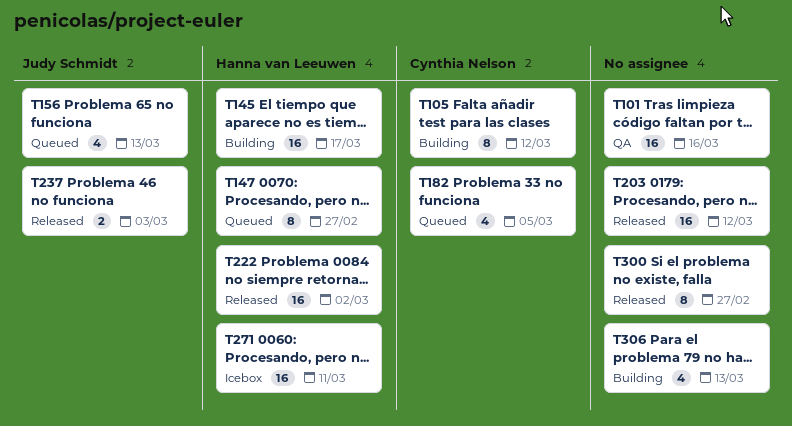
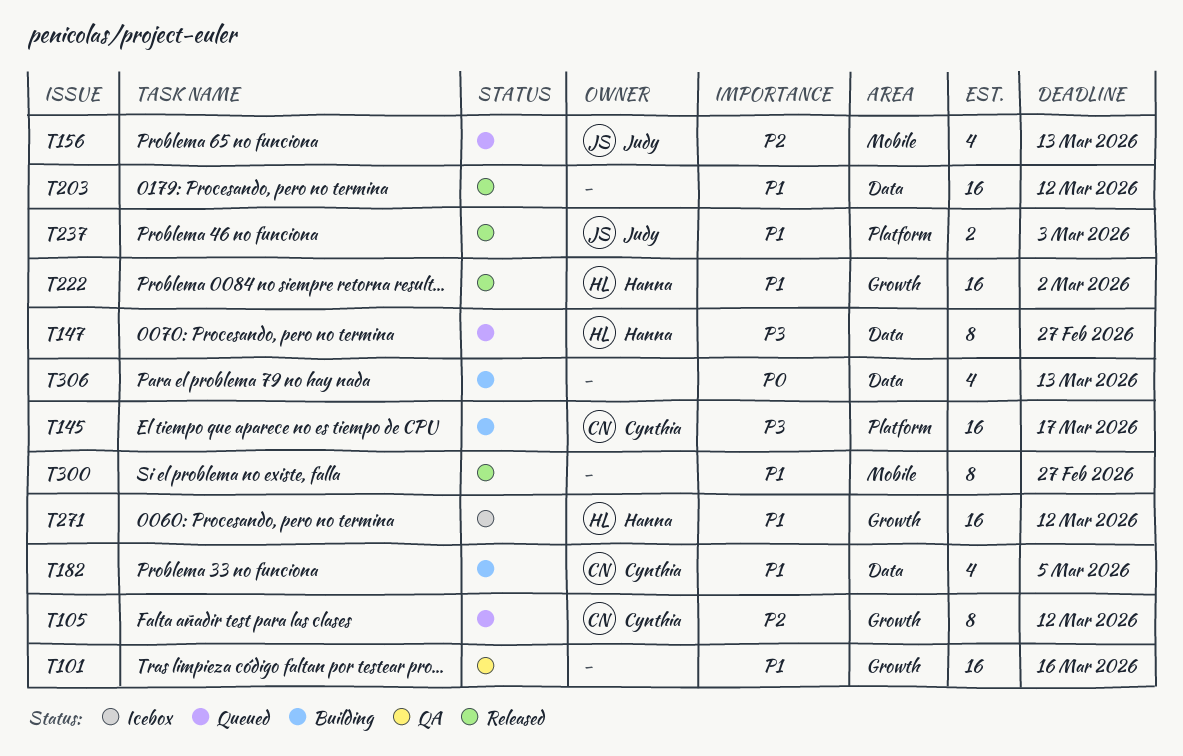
T105, status: Building -> Queued
T145, owner: Hanna van Leeuwen -> Cynthia Nelson
T182, status: Queued -> Building
T271, due: Mar 11 -> Mar 12

